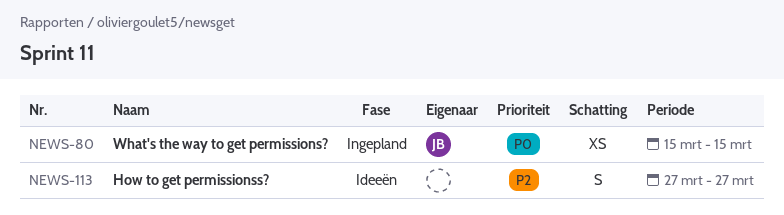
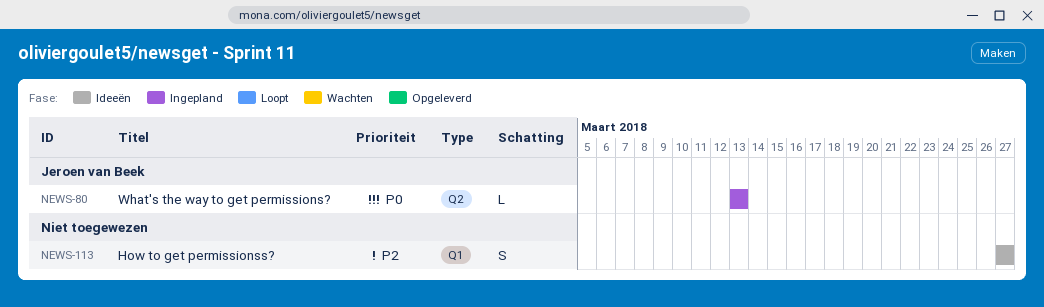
NEWS-80, estimate: XS -> L
NEWS-80, start: Mar 15 -> Mar 13
NEWS-80, due: Mar 15 -> Mar 13

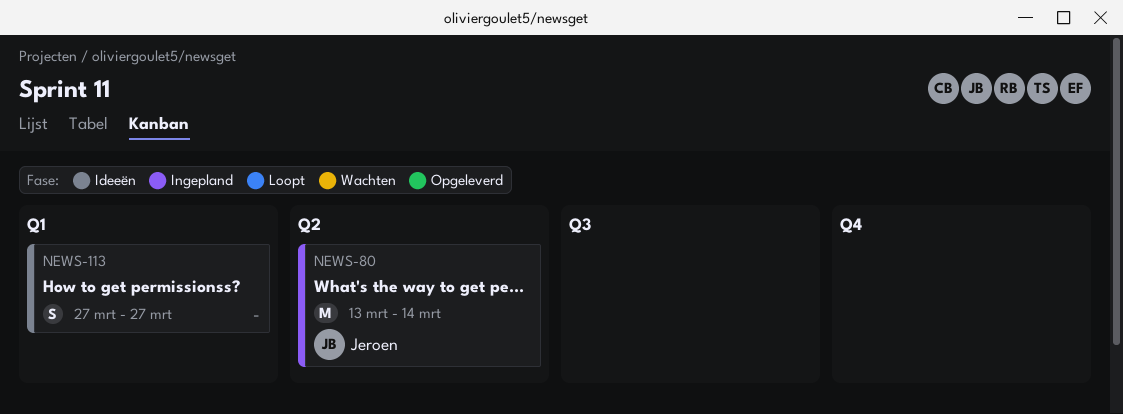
NEWS-80, estimate: L -> M
NEWS-80, due: Mar 13 -> Mar 14

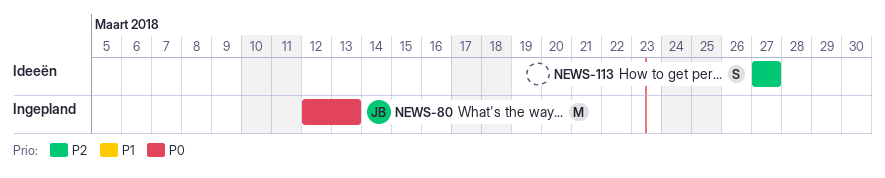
NEWS-80, start: Mar 13 -> Mar 12
NEWS-80, due: Mar 14 -> Mar 13

